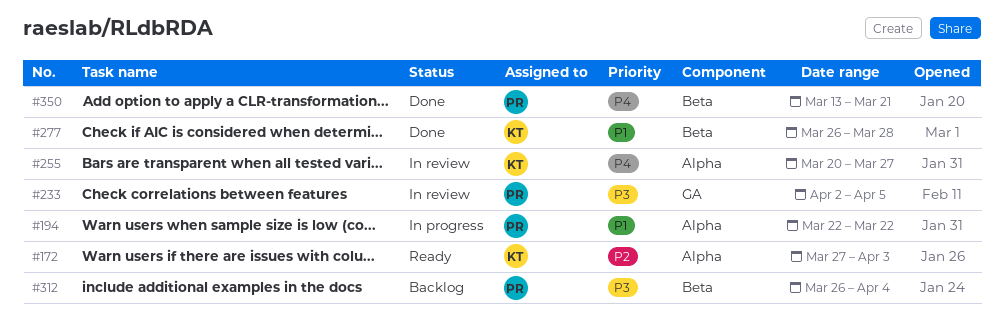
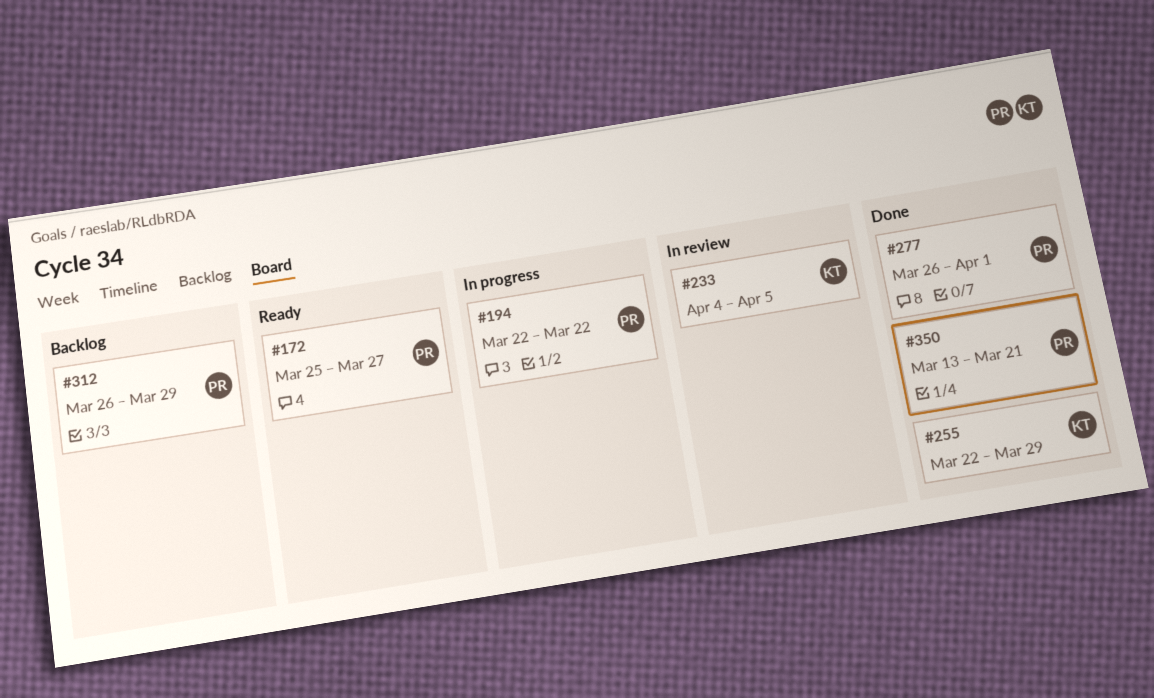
#172, owner: KT -> PR
#172, start: Mar 27 -> Mar 25
#172, due: Apr 3 -> Mar 27
#233, owner: PR -> KT
#233, start: Apr 2 -> Apr 4
#255, status: In review -> Done
#255, start: Mar 20 -> Mar 22
#255, due: Mar 27 -> Mar 29
#277, owner: KT -> PR
#277, due: Mar 28 -> Apr 1
#312, due: Apr 4 -> Mar 29

